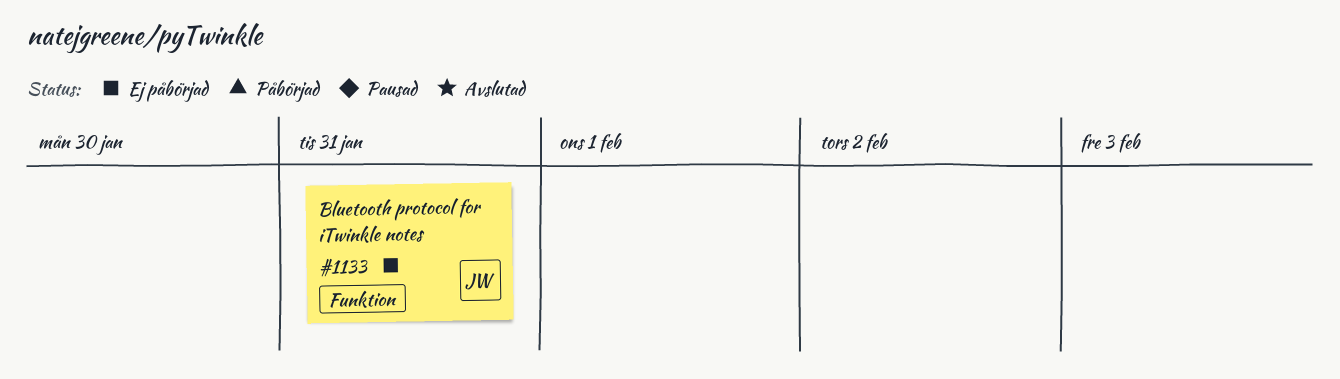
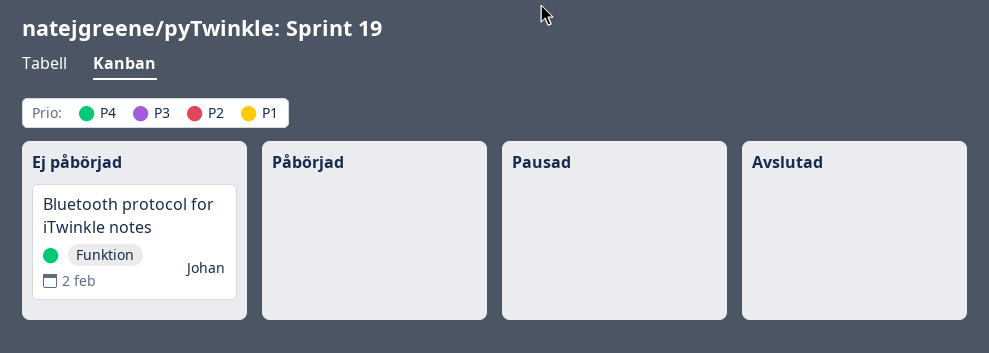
Bluetooth protocol for iTwinkle notes, due: Jan 31 -> Feb 2

